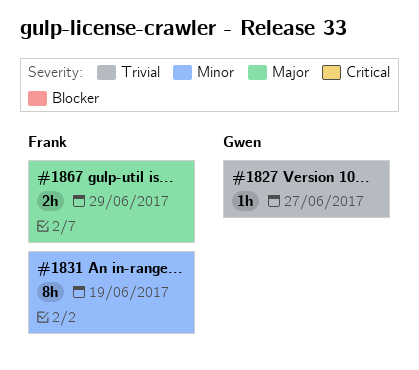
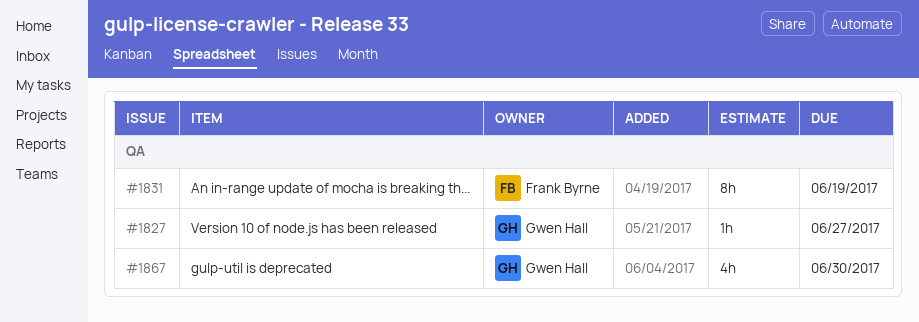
#1867, owner: Frank Byrne -> Gwen Hall
#1867, estimate: 2h -> 4h
#1867, due: Jun 29 -> Jun 30

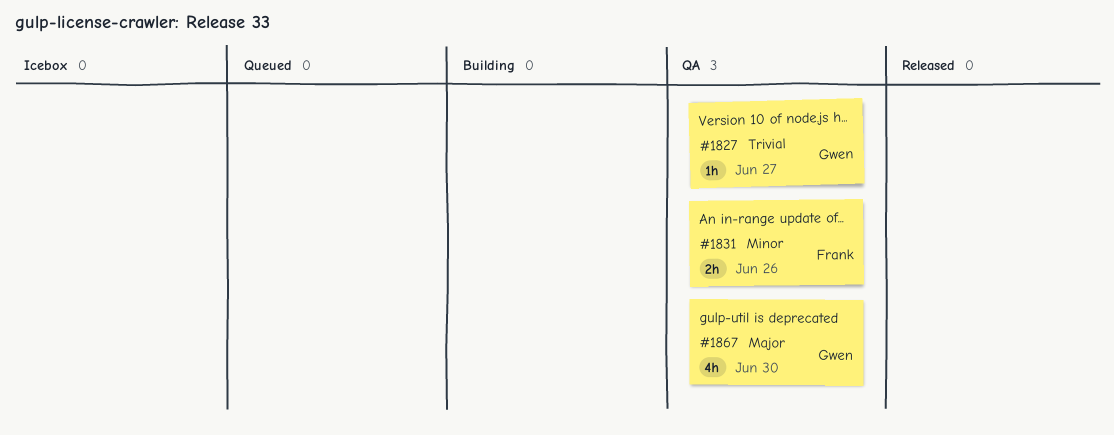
#1831, estimate: 8h -> 2h
#1831, due: Jun 19 -> Jun 26

